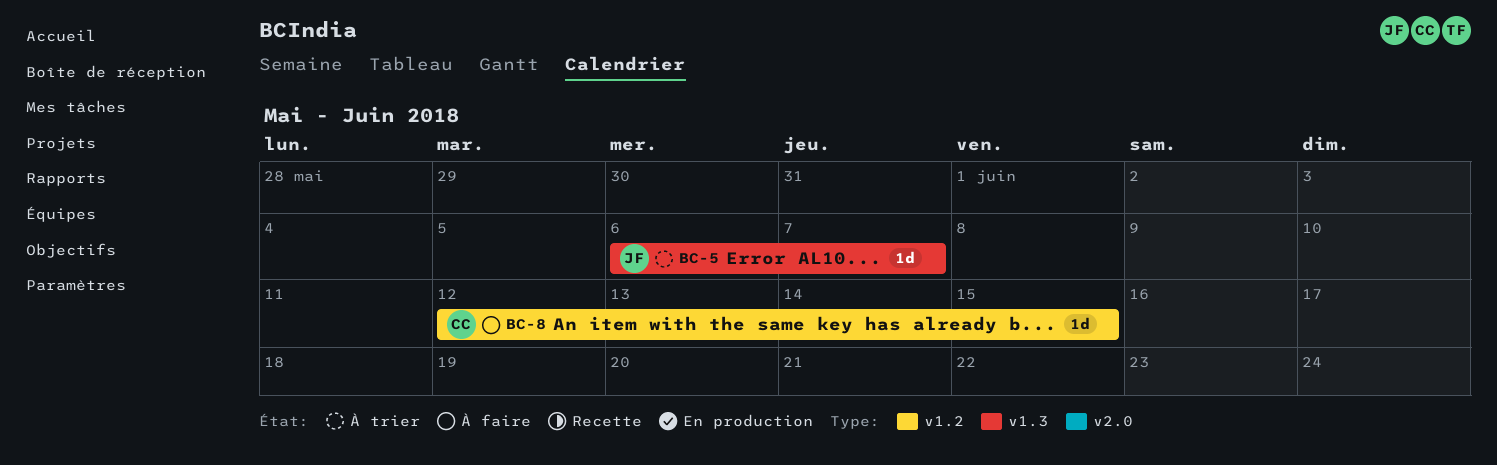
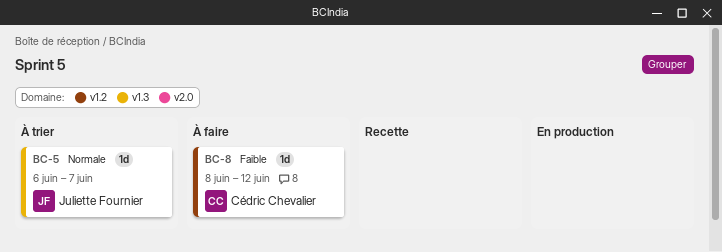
BC-8, start: Jun 12 -> Jun 8
BC-8, due: Jun 15 -> Jun 12

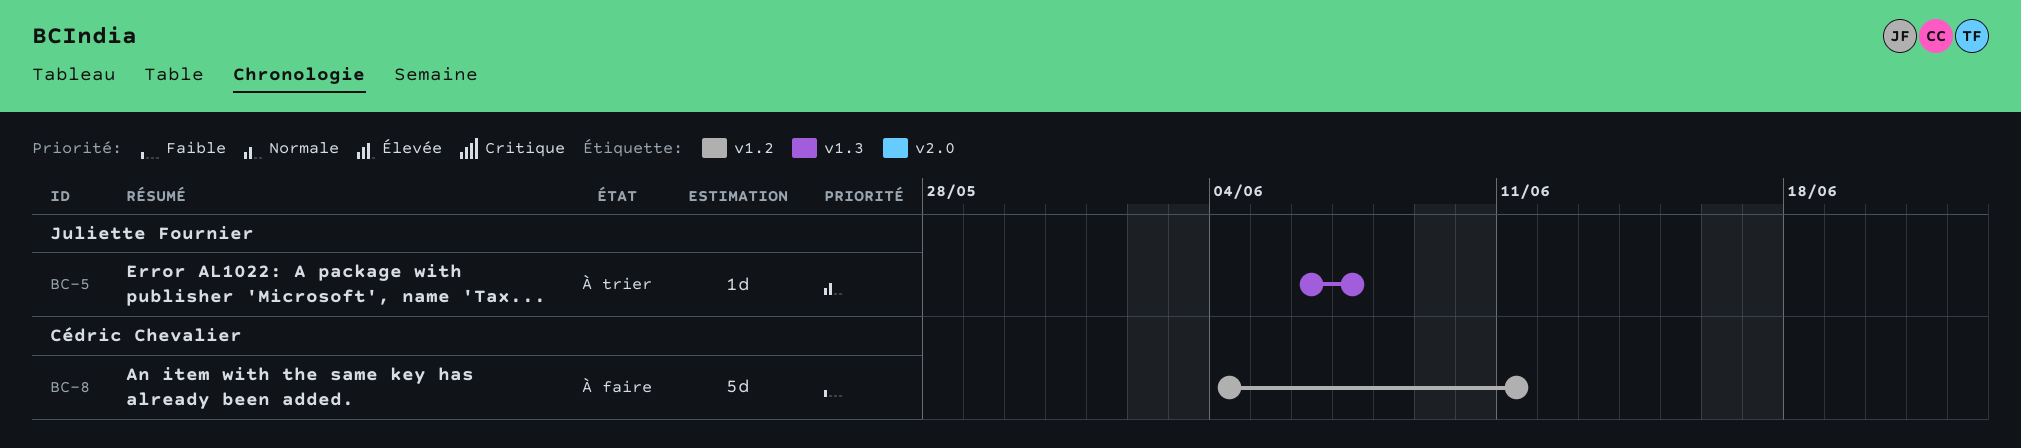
BC-8, estimate: 1d -> 5d
BC-8, start: Jun 8 -> Jun 4
BC-8, due: Jun 12 -> Jun 11

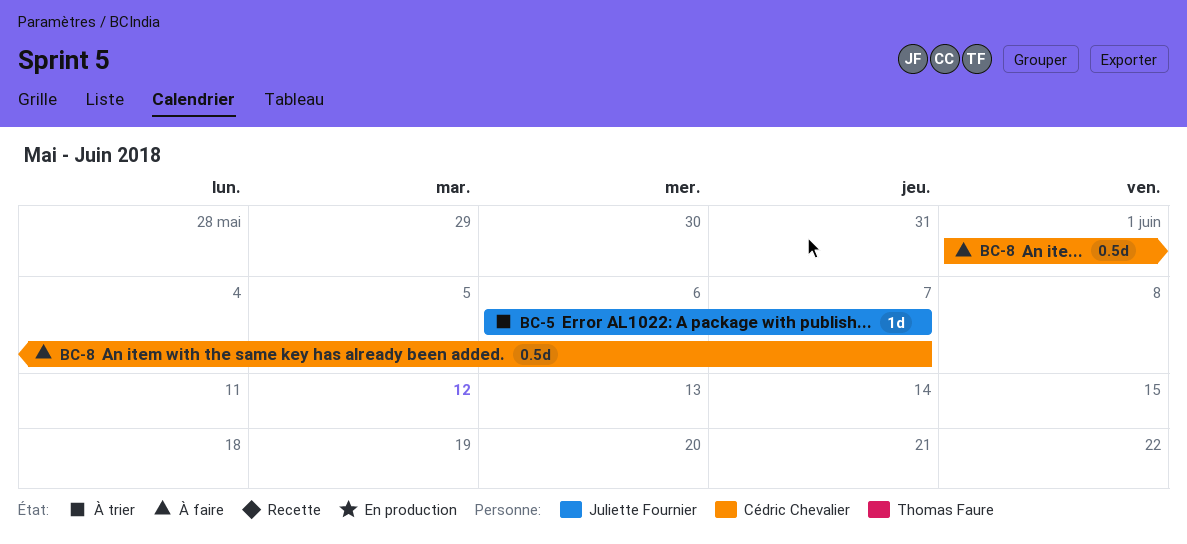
BC-8, estimate: 5d -> 0.5d
BC-8, start: Jun 4 -> Jun 1
BC-8, due: Jun 11 -> Jun 7

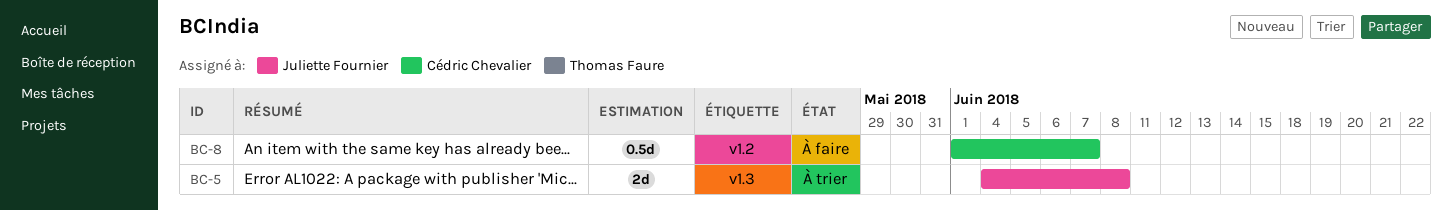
BC-5, estimate: 1d -> 2d
BC-5, start: Jun 6 -> Jun 4
BC-5, due: Jun 7 -> Jun 8

